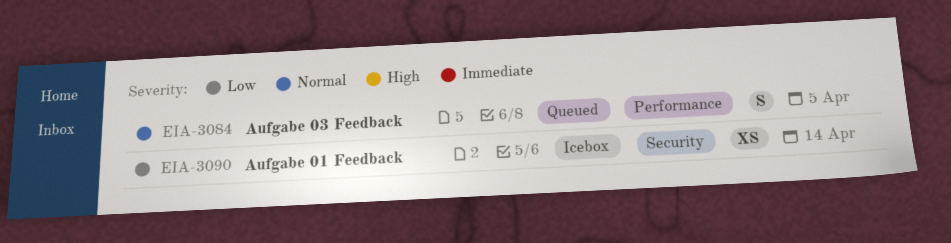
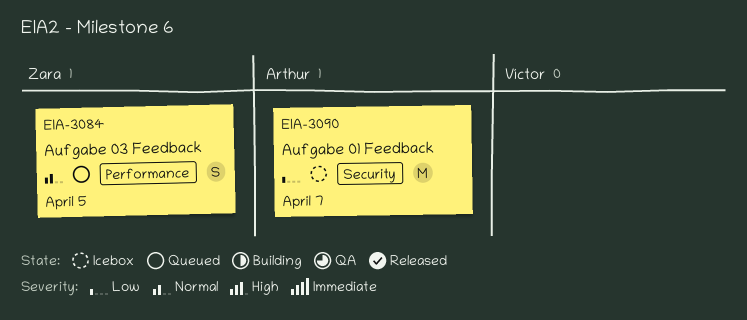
EIA-3090, estimate: XS -> M
EIA-3090, due: Apr 14 -> Apr 7

